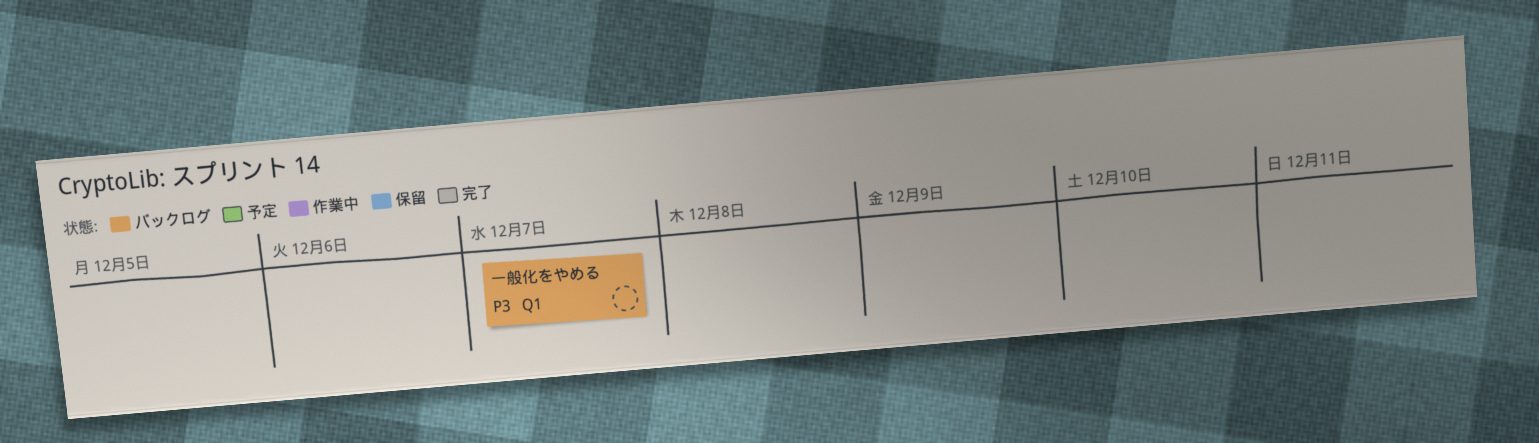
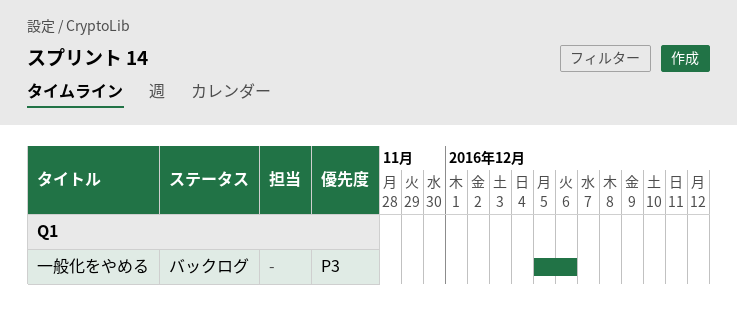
一般化をやめる, due: Dec 7 -> Dec 6

